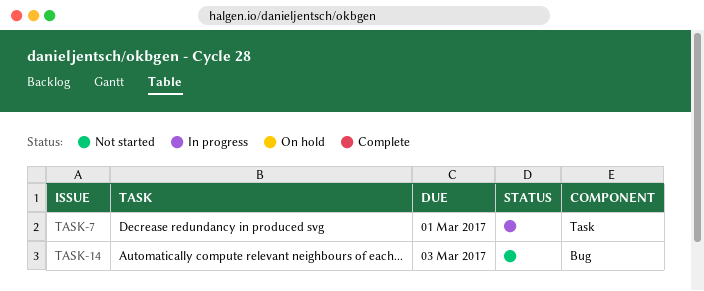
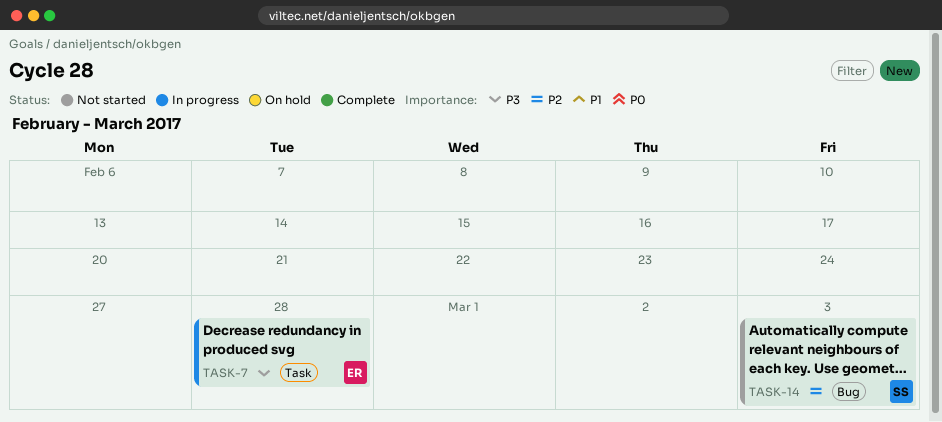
TASK-7, due: Mar 1 -> Feb 28

